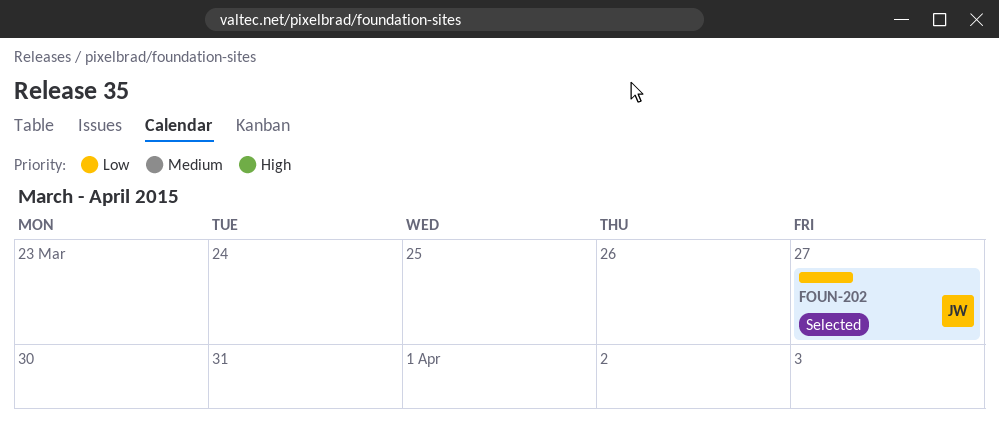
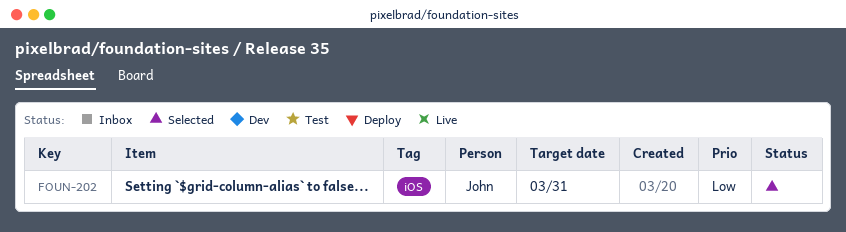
FOUN-202, due: Mar 27 -> Mar 31

